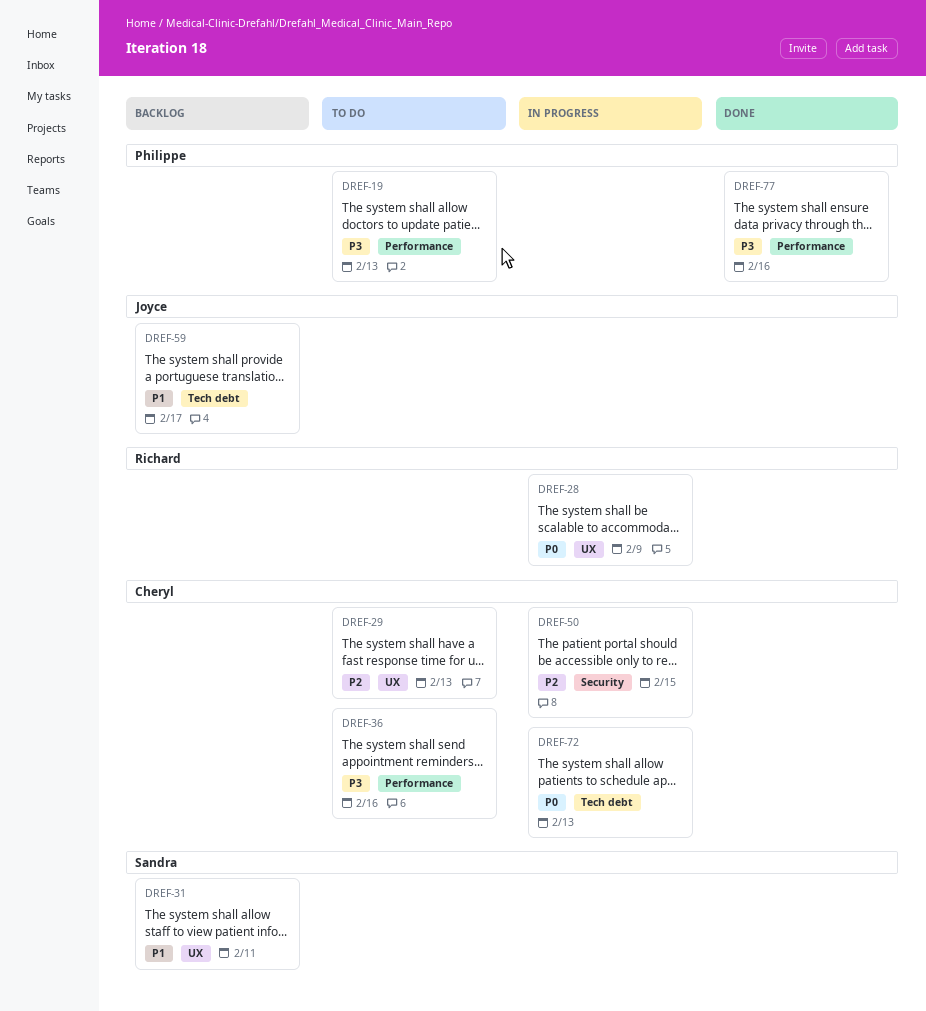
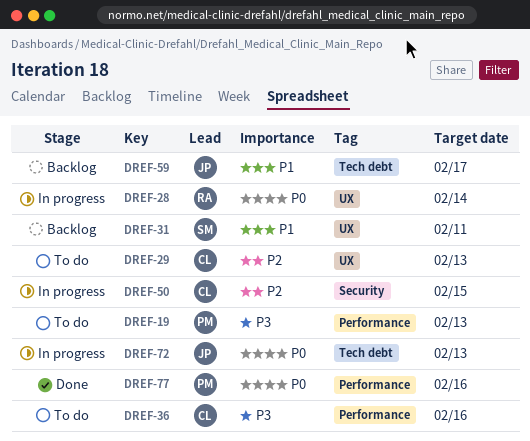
DREF-28, due: Feb 9 -> Feb 14
DREF-72, owner: Cheryl -> Joyce
DREF-77, priority: P3 -> P0

